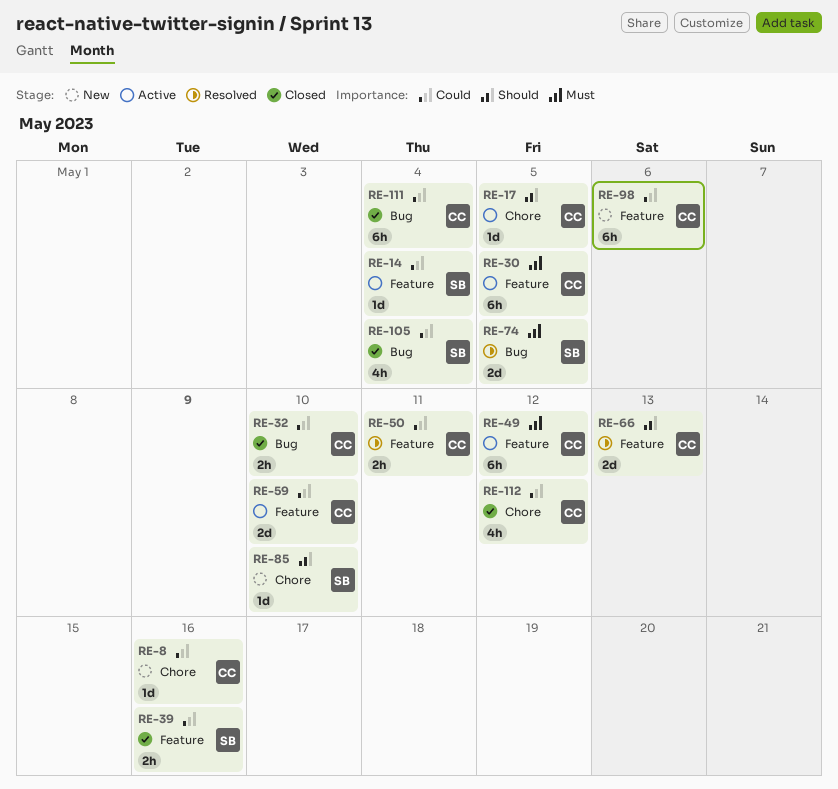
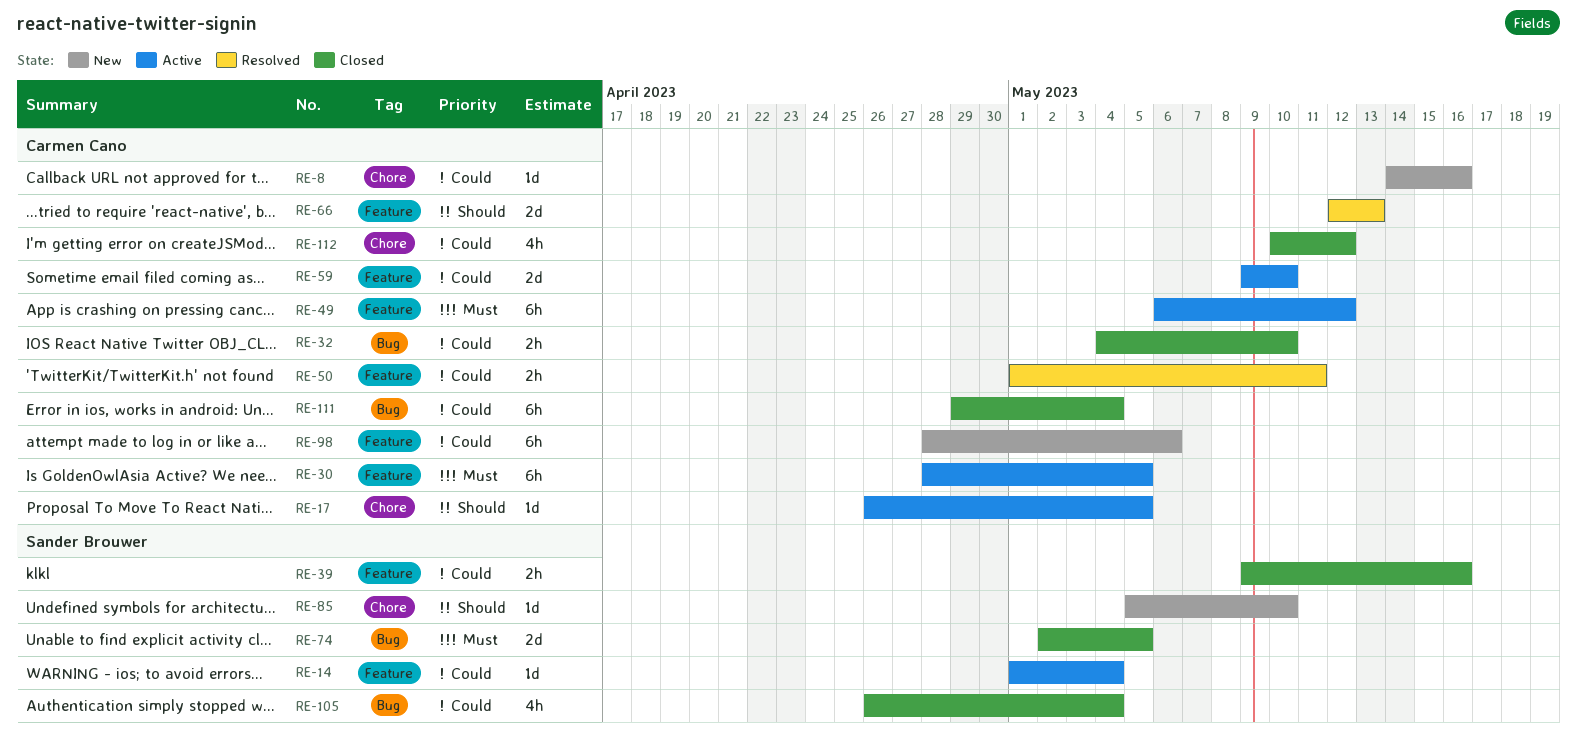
RE-74, status: Resolved -> Closed

